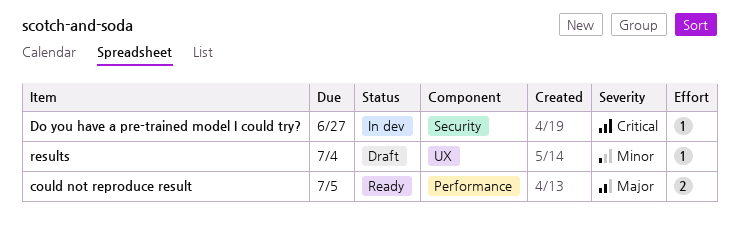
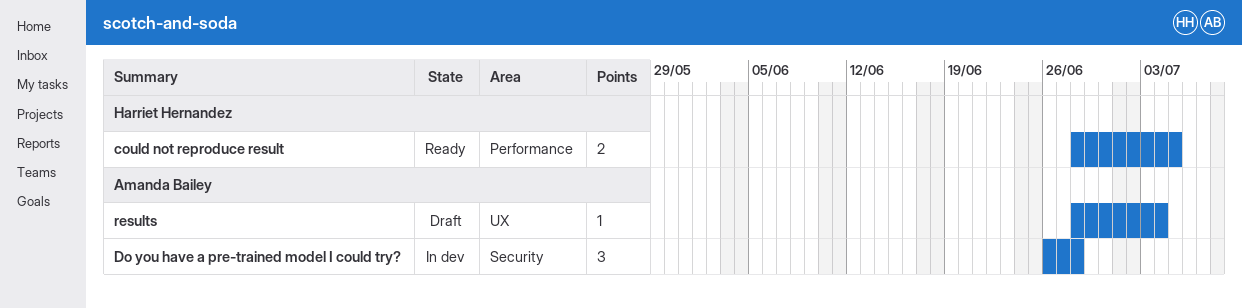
Do you have a pre-trained model I could try?, estimate: 1 -> 3
Do you have a pre-trained model I could try?, due: Jun 27 -> Jun 28

